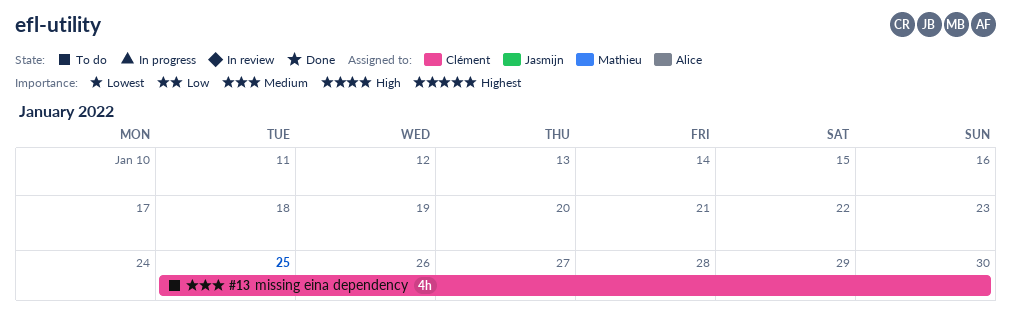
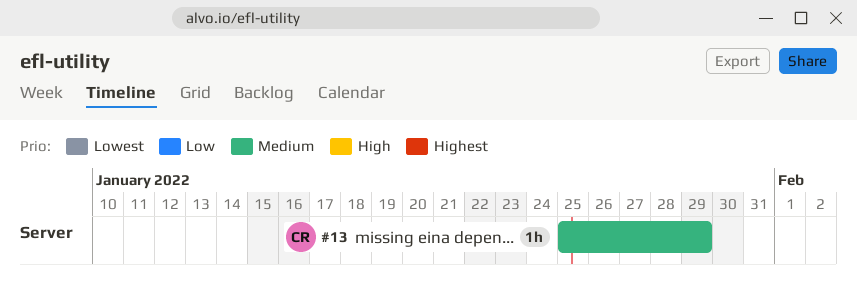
#13, estimate: 4h -> 1h
#13, due: Jan 30 -> Jan 29

